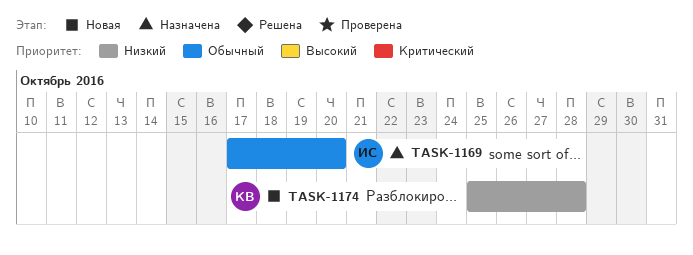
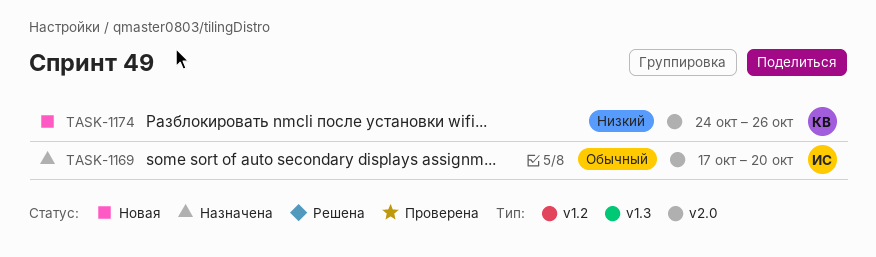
TASK-1174, start: Oct 25 -> Oct 24
TASK-1174, due: Oct 28 -> Oct 26

